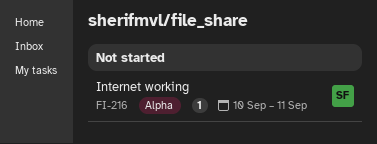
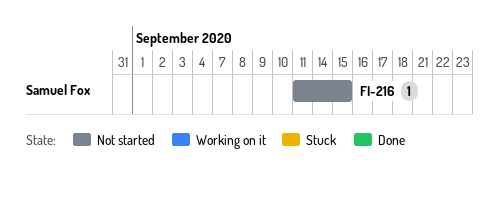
FI-216, start: Sep 10 -> Sep 11
FI-216, due: Sep 11 -> Sep 15

